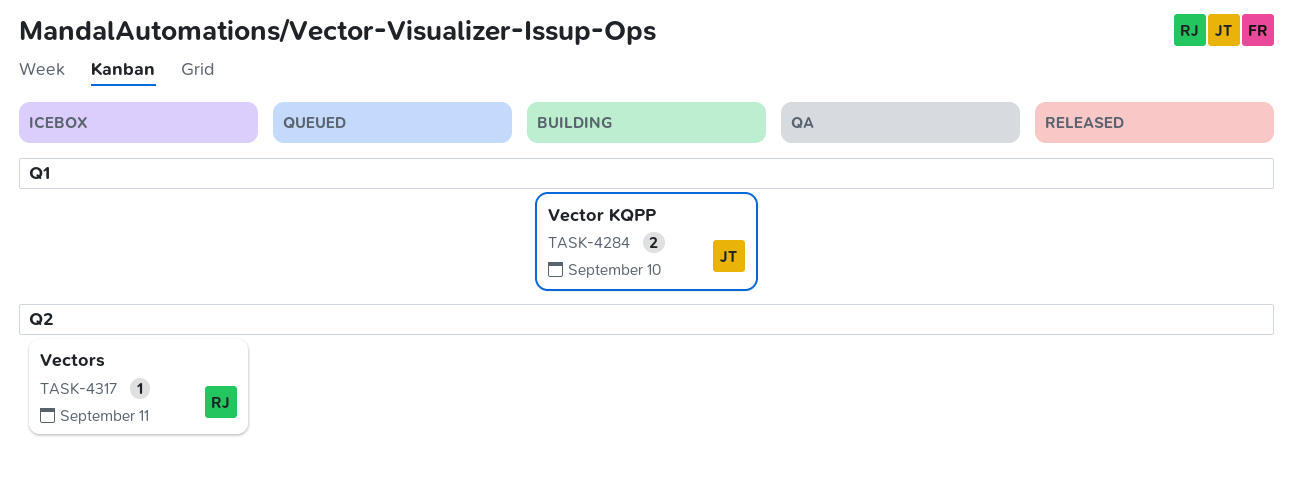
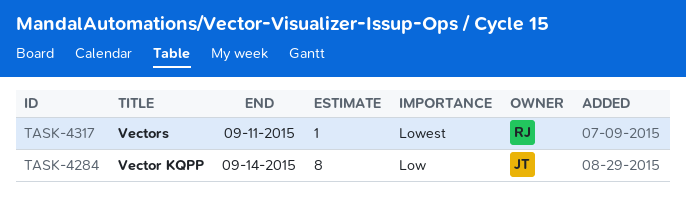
TASK-4284, estimate: 2 -> 8
TASK-4284, due: Sep 10 -> Sep 14

